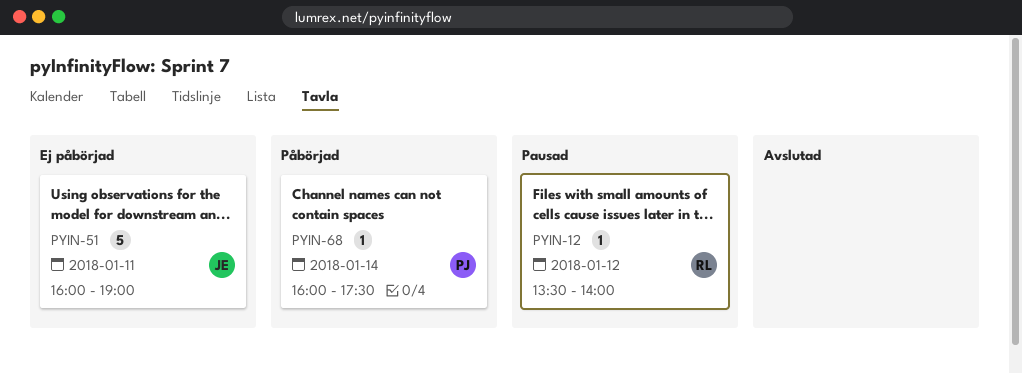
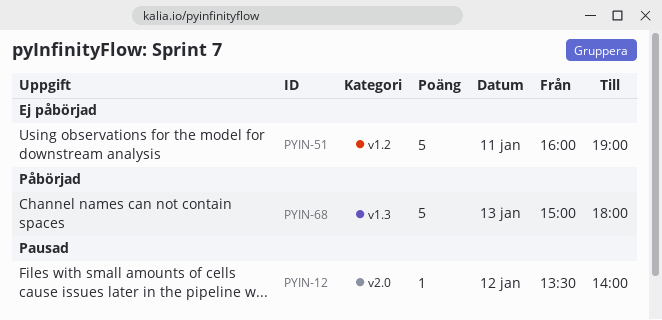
PYIN-68, estimate: 1 -> 5
PYIN-68, day: Jan 14 -> Jan 13
PYIN-68, begins: 16:00 -> 15:00
PYIN-68, ends: 17:30 -> 18:00

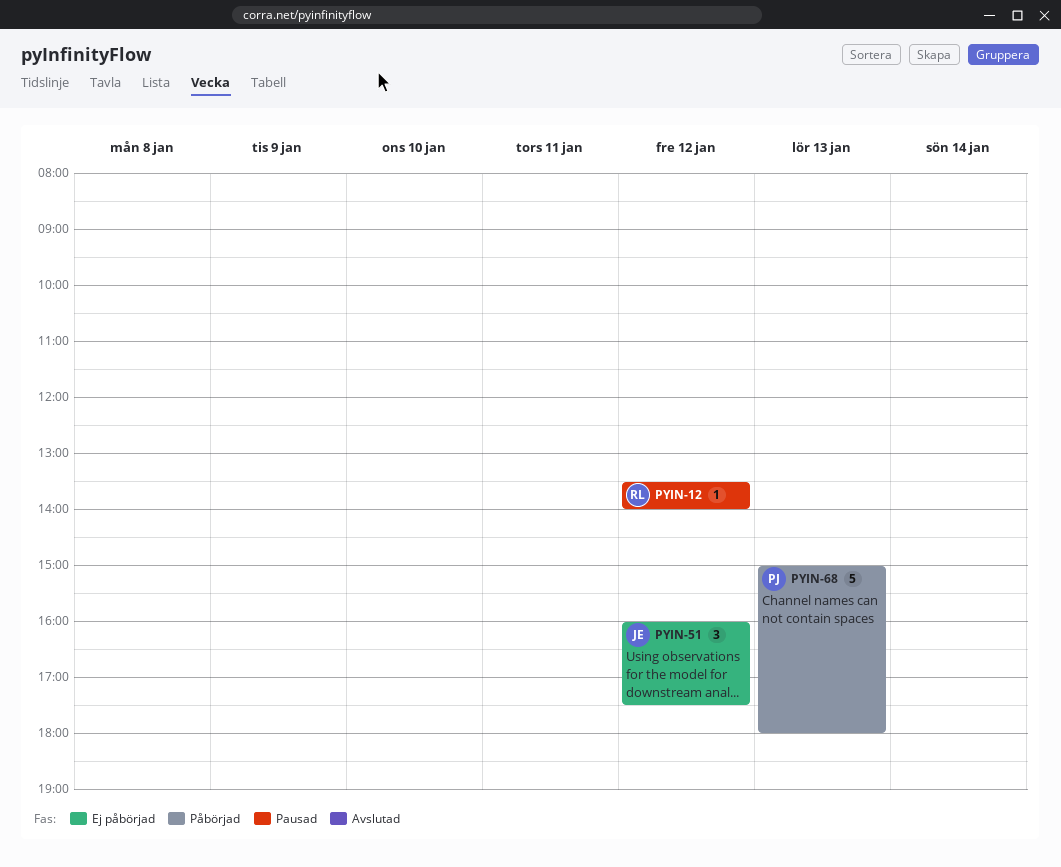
PYIN-51, estimate: 5 -> 3
PYIN-51, day: Jan 11 -> Jan 12
PYIN-51, ends: 19:00 -> 17:30

